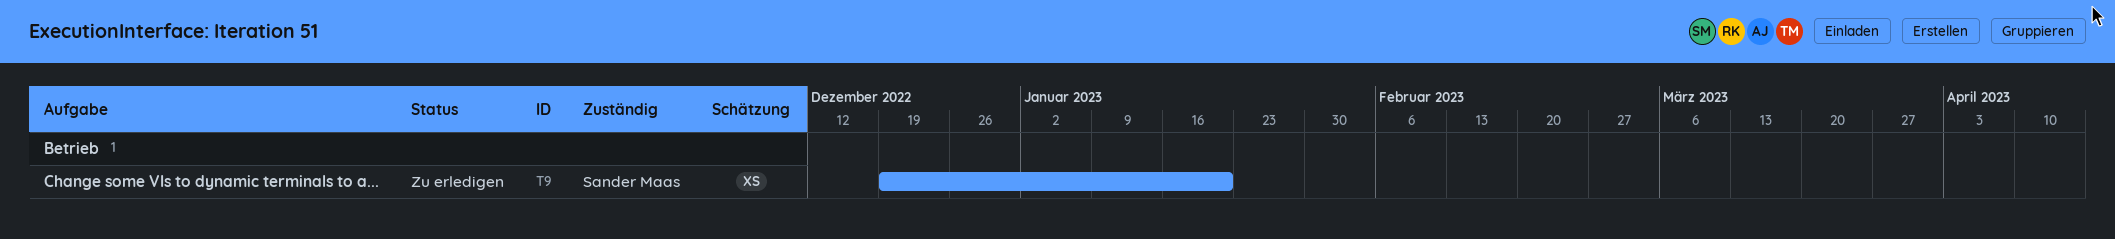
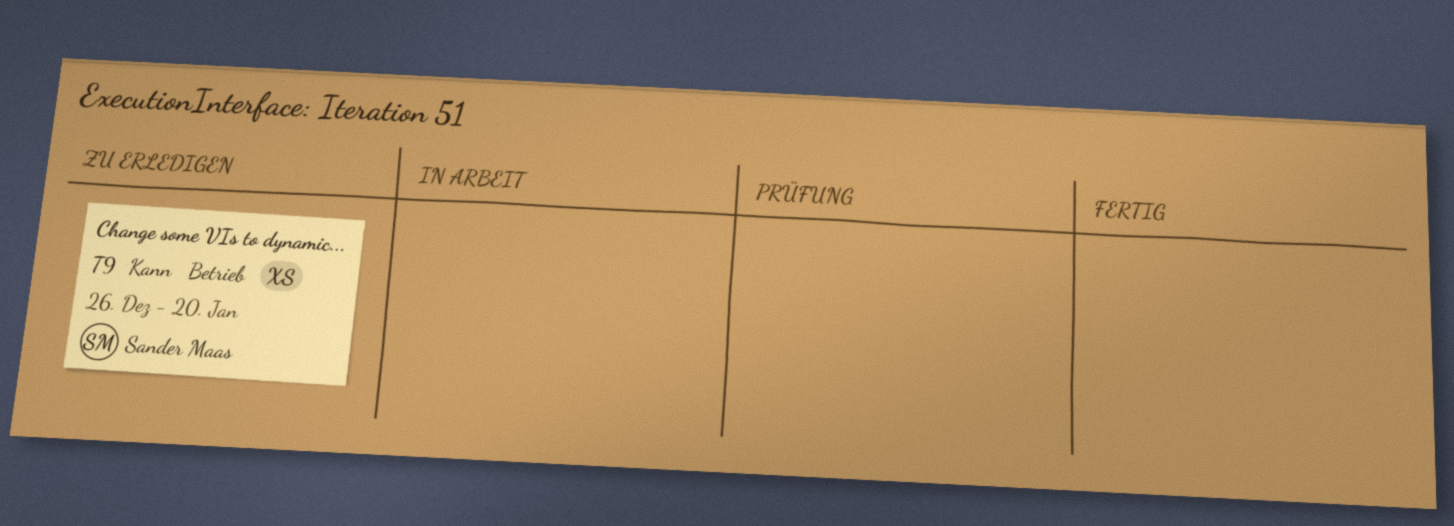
T9, start: Dec 19 -> Dec 26

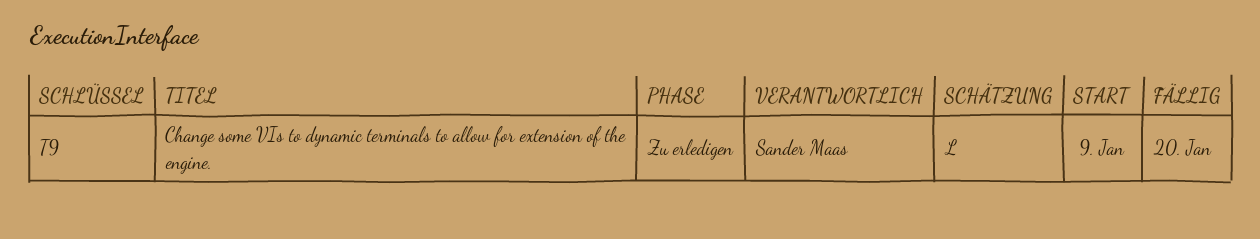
T9, estimate: XS -> L
T9, start: Dec 26 -> Jan 9

